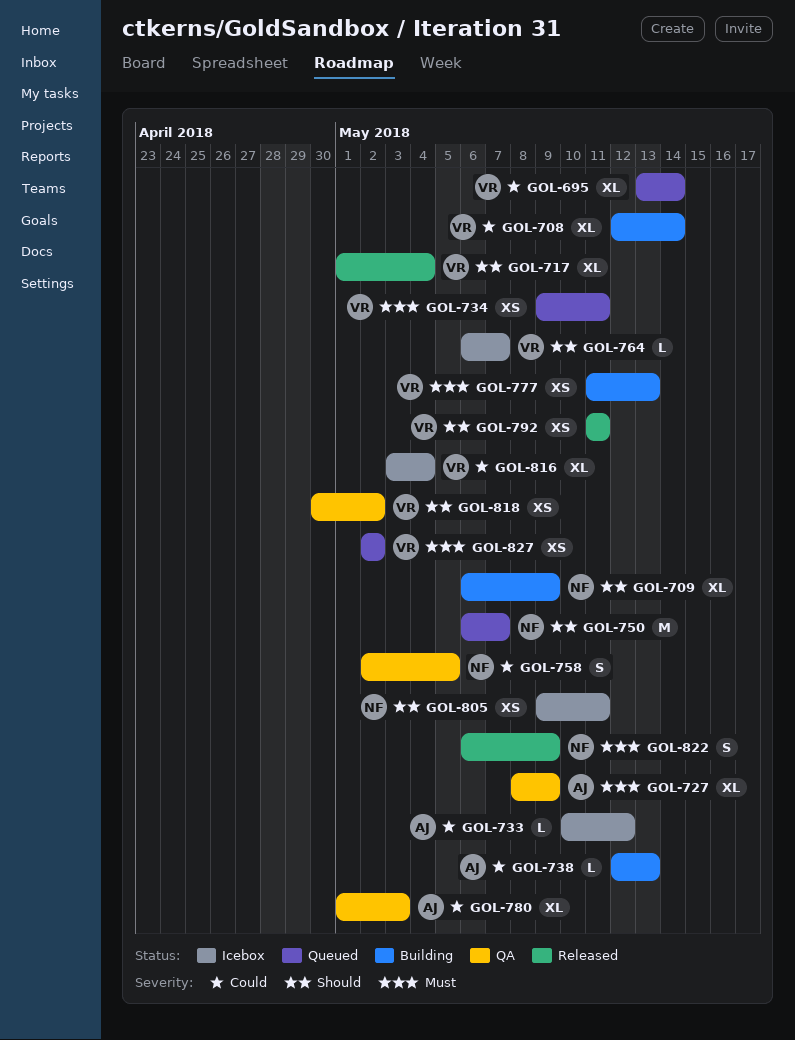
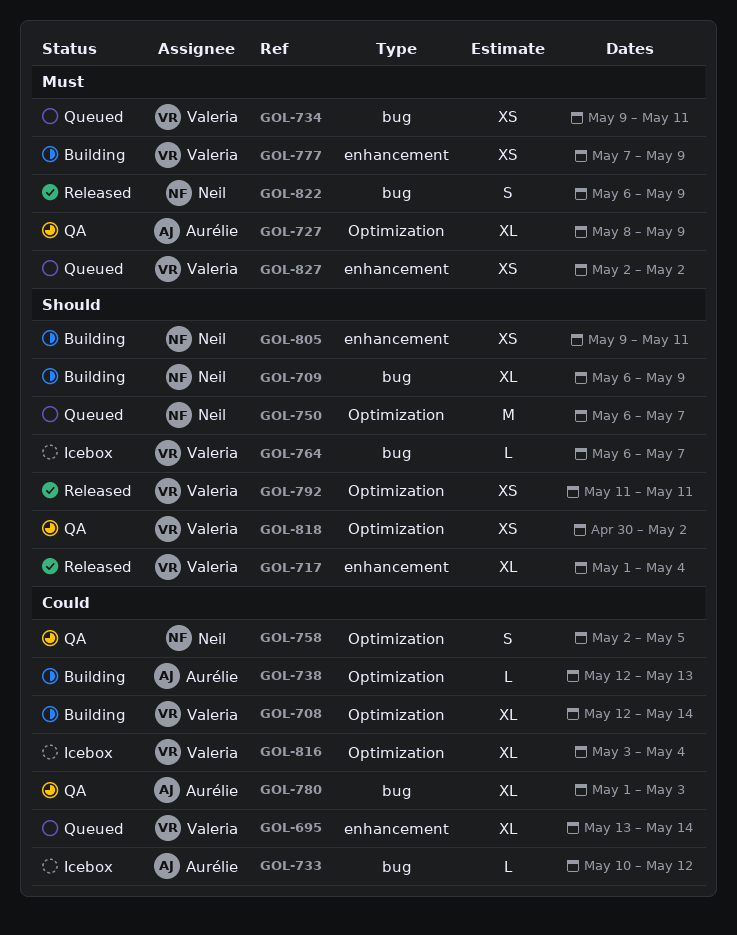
GOL-777, start: May 11 -> May 7
GOL-777, due: May 13 -> May 9
GOL-805, status: Icebox -> Building

